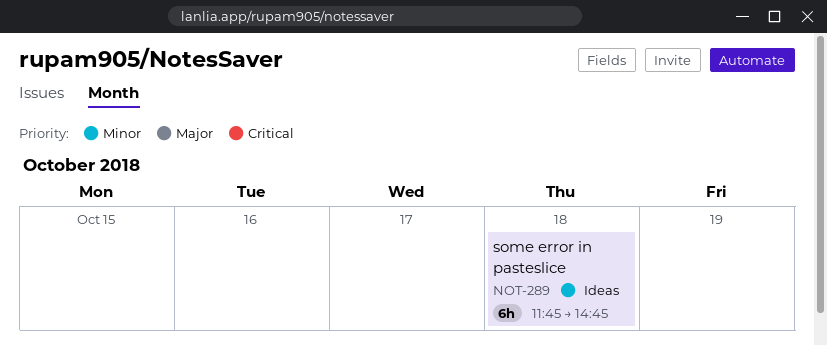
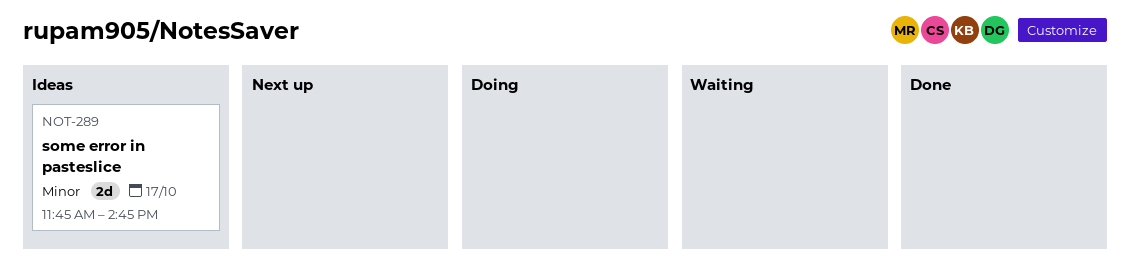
NOT-289, estimate: 6h -> 2d
NOT-289, day: Oct 18 -> Oct 17

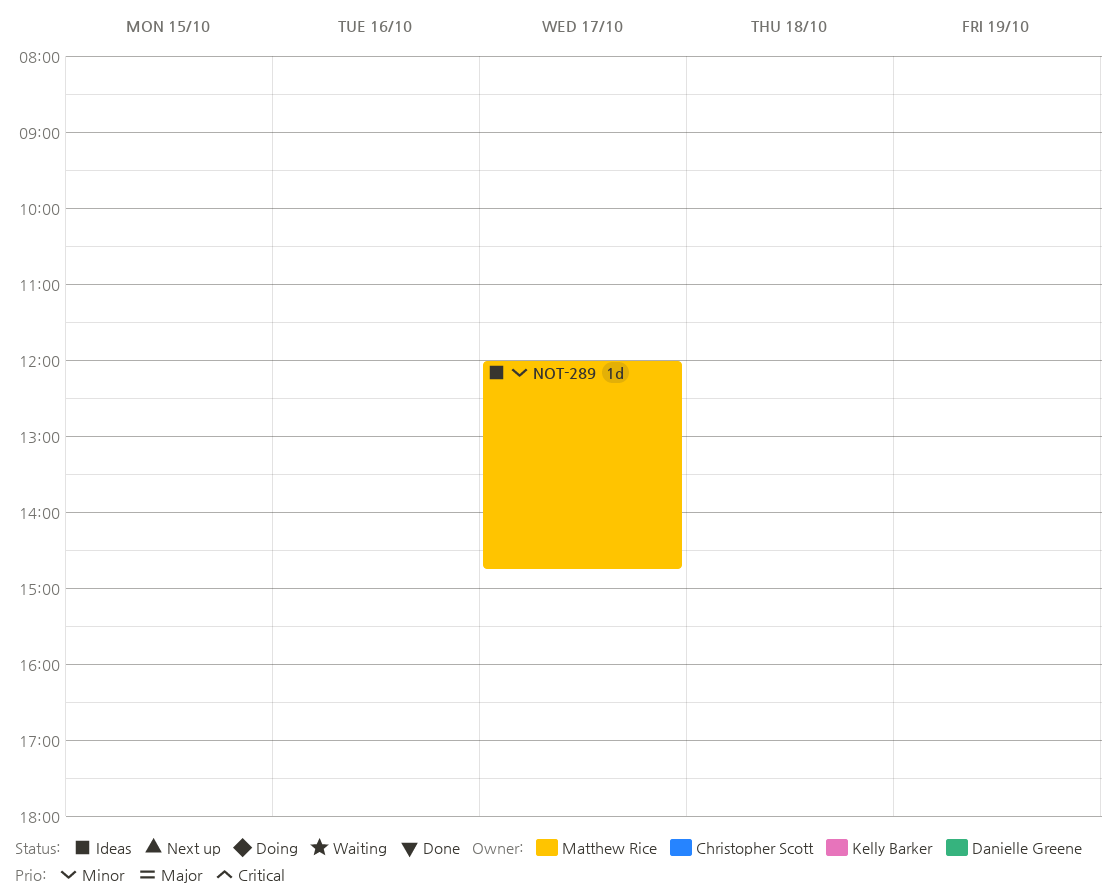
NOT-289, estimate: 2d -> 1d
NOT-289, begins: 11:45 -> 12:00

